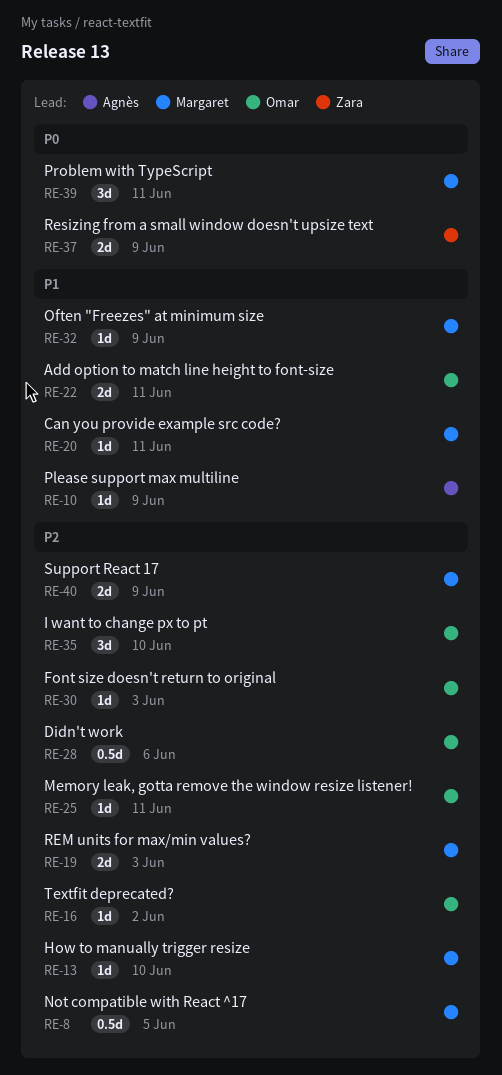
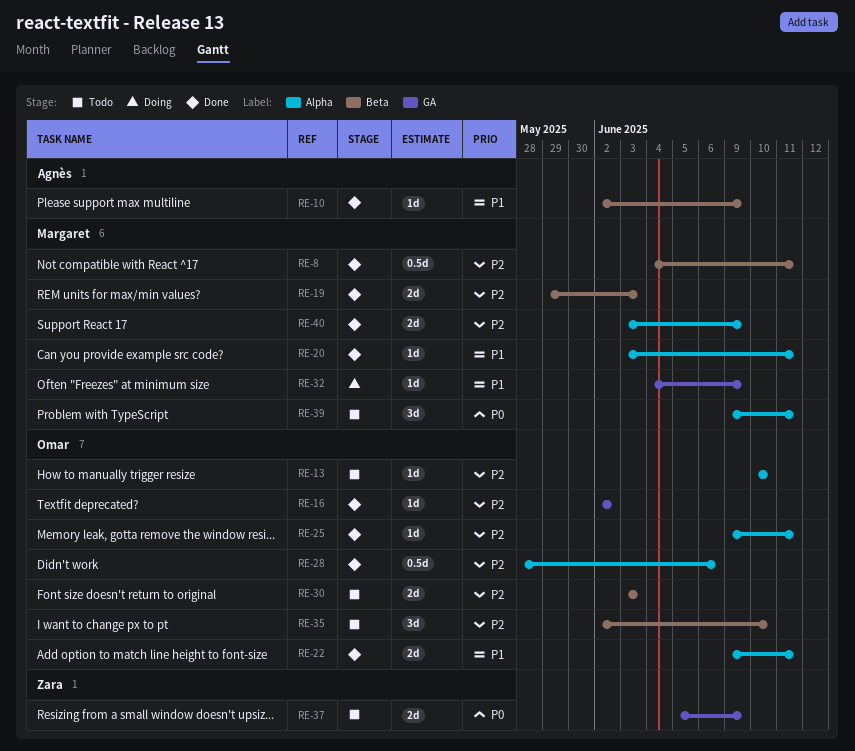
RE-8, due: Jun 5 -> Jun 11
RE-13, owner: Margaret -> Omar
RE-30, estimate: 1d -> 2d

